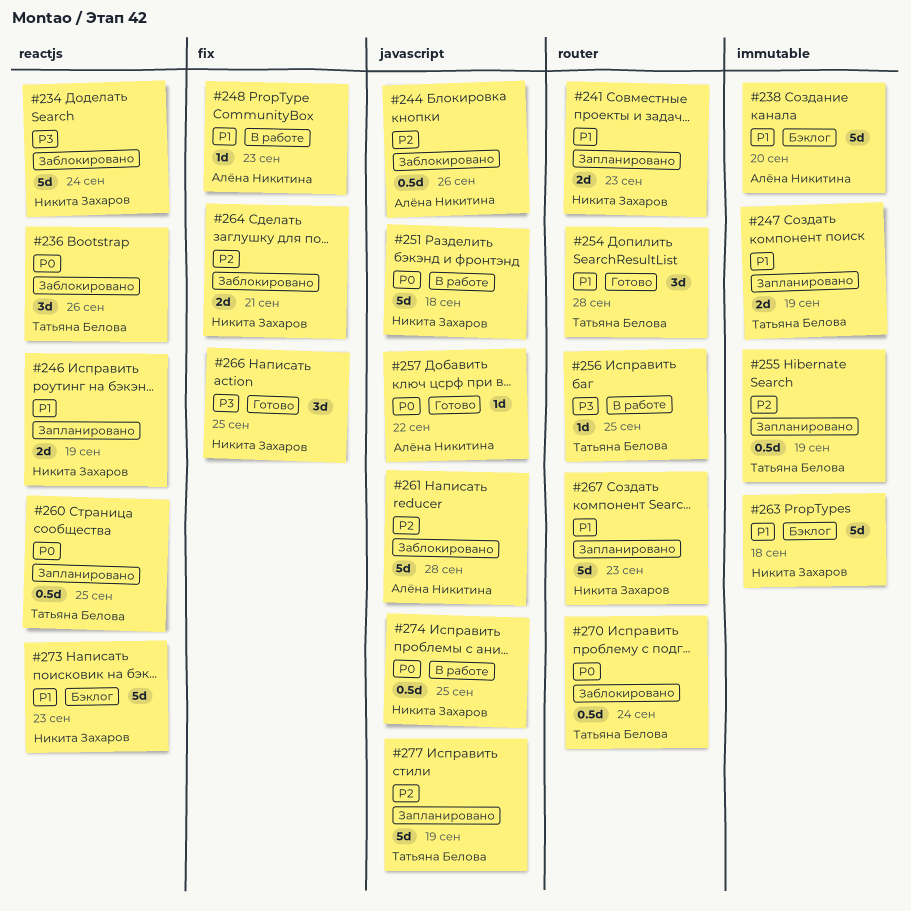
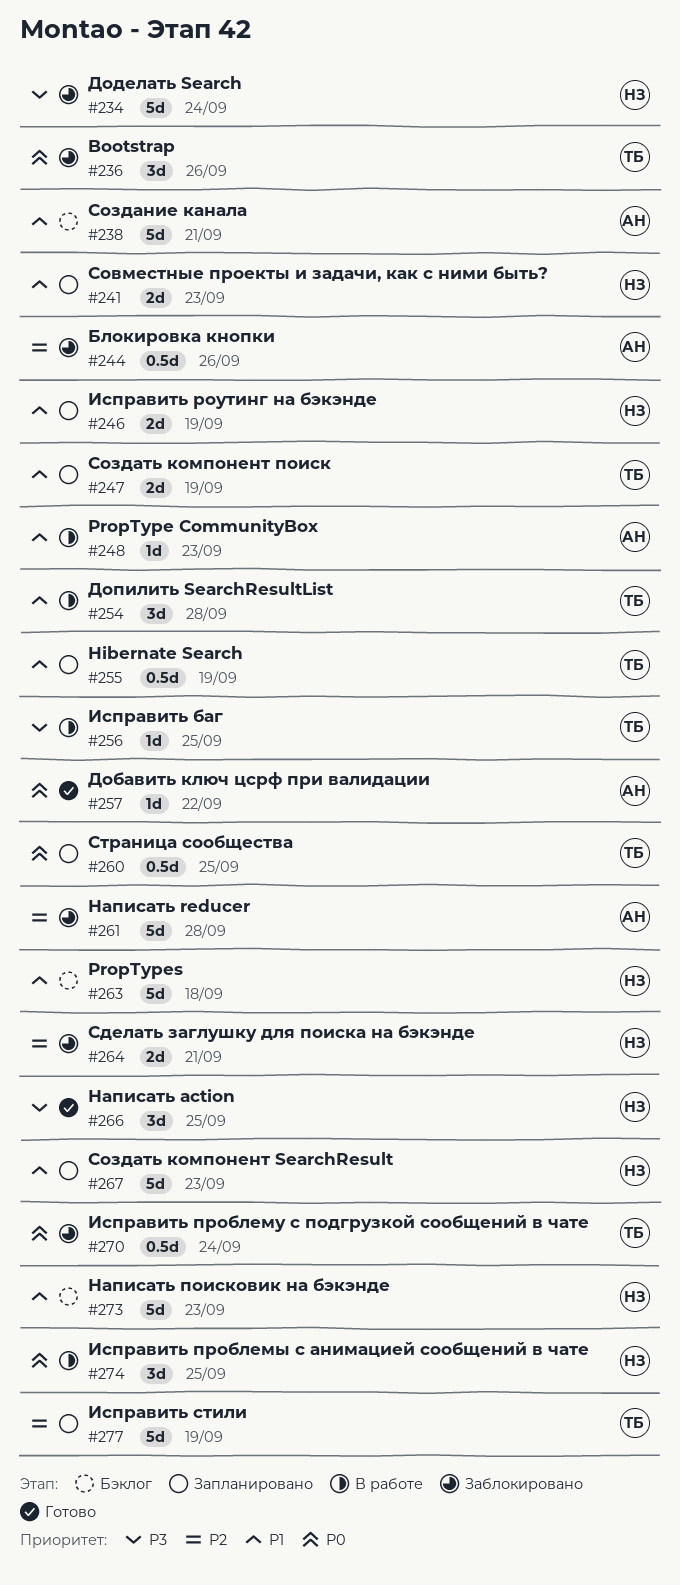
#238, due: Sep 20 -> Sep 21
#251: present -> none
#254, status: Готово -> В работе
#255, priority: P2 -> P1
#274, estimate: 0.5d -> 3d

